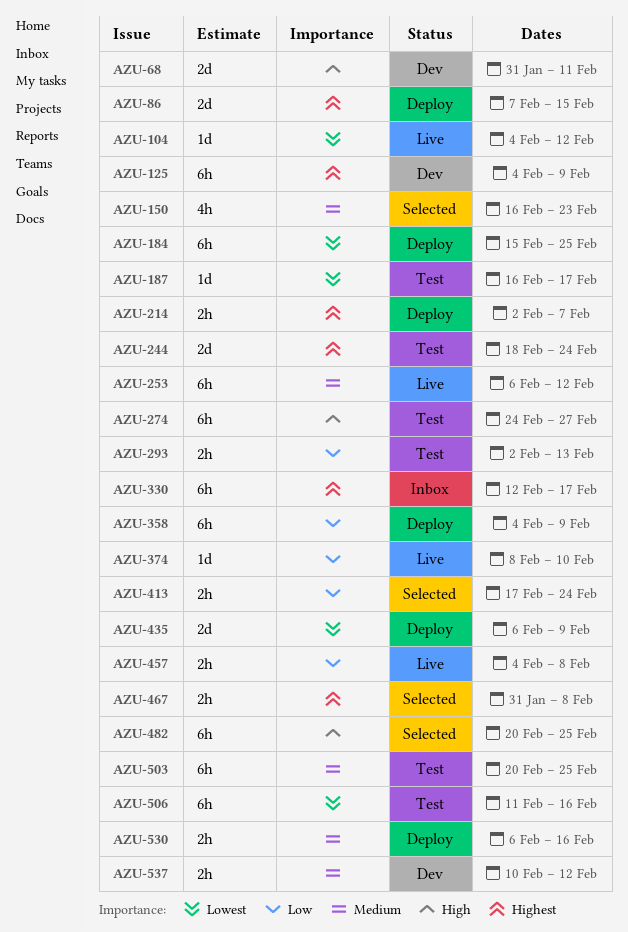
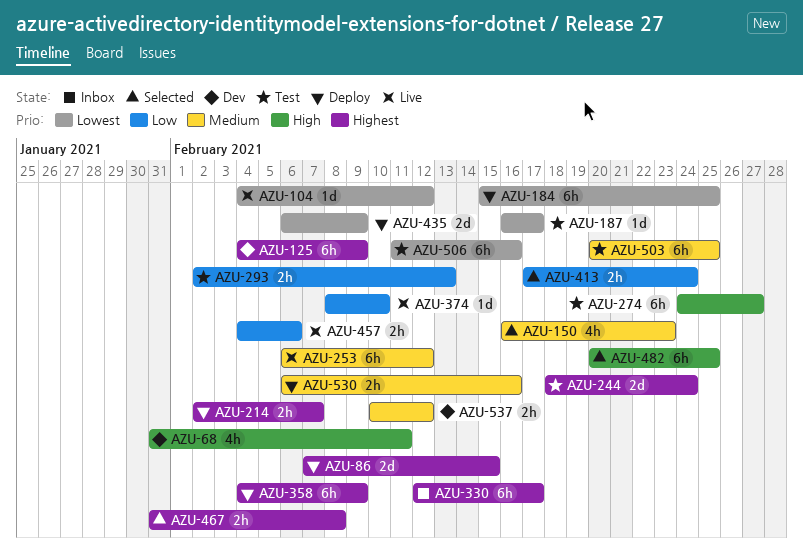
AZU-68, estimate: 2d -> 4h
AZU-358, priority: Low -> Highest
AZU-457, due: Feb 8 -> Feb 6

